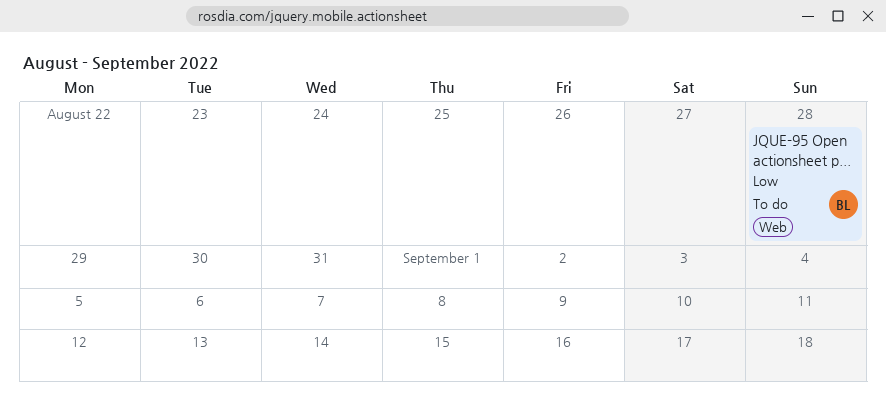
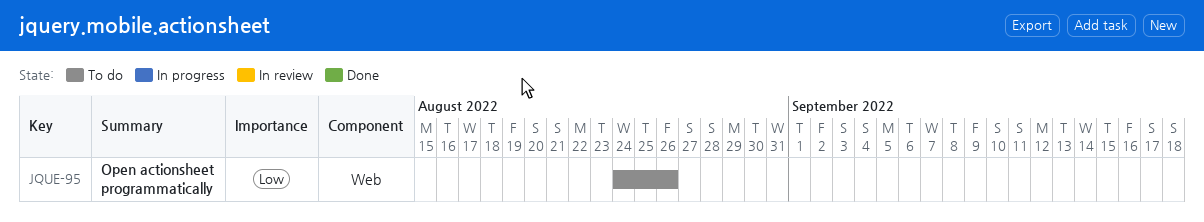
JQUE-95, due: Aug 28 -> Aug 26

